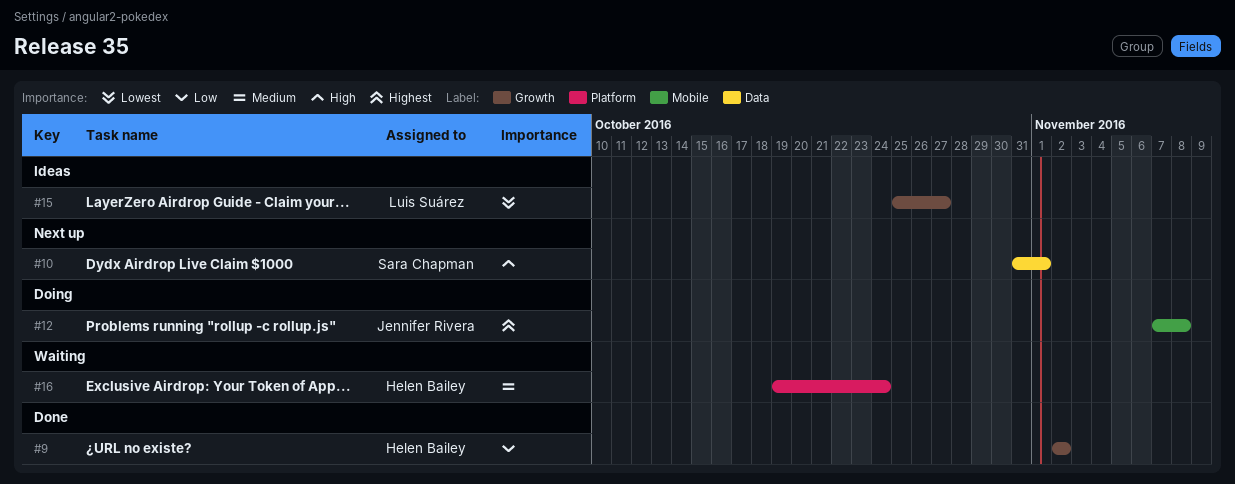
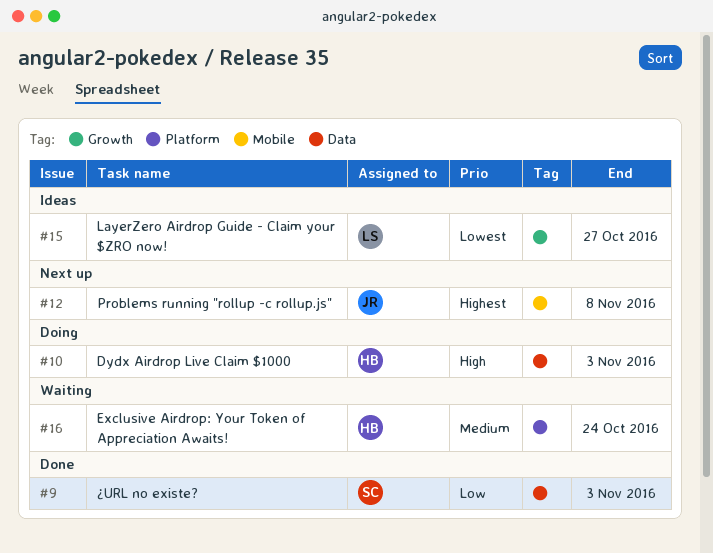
#9, owner: Helen Bailey -> Sara Chapman
#9, label: Growth -> Data
#9, due: Nov 2 -> Nov 3
#10, status: Next up -> Doing
#10, owner: Sara Chapman -> Helen Bailey
#10, due: Nov 1 -> Nov 3
#12, status: Doing -> Next up

